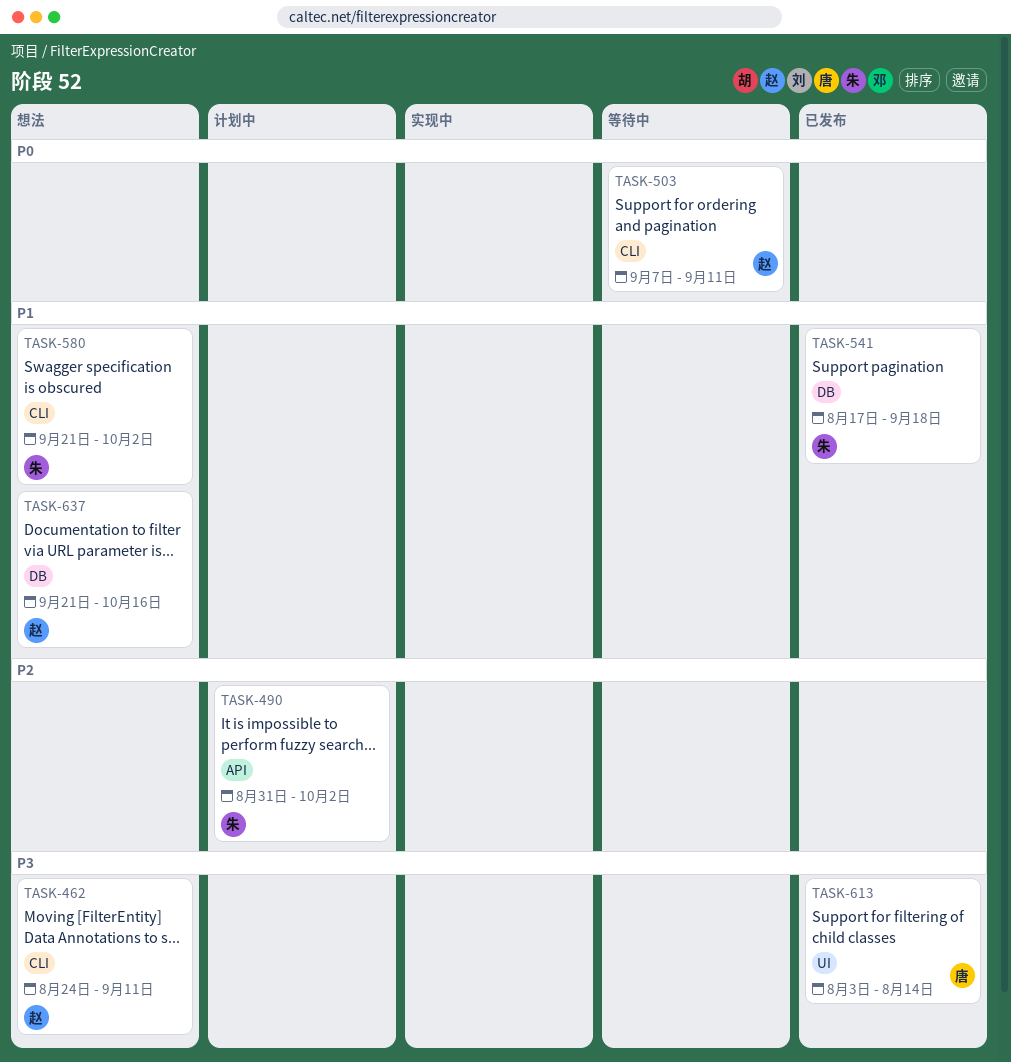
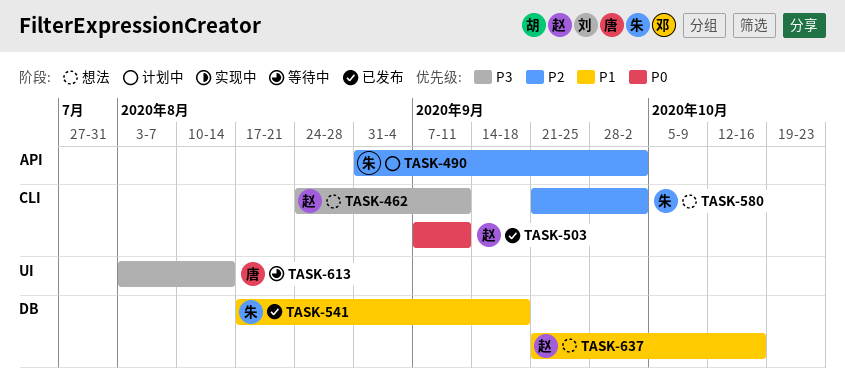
TASK-503, status: 等待中 -> 已发布
TASK-580, priority: P1 -> P2
TASK-613, status: 已发布 -> 等待中

